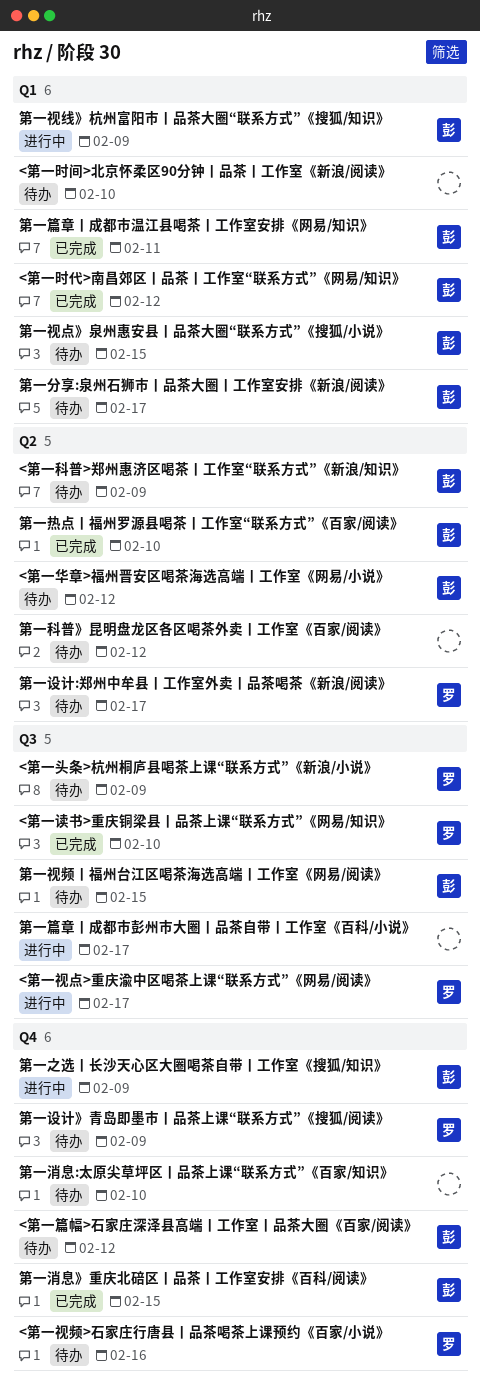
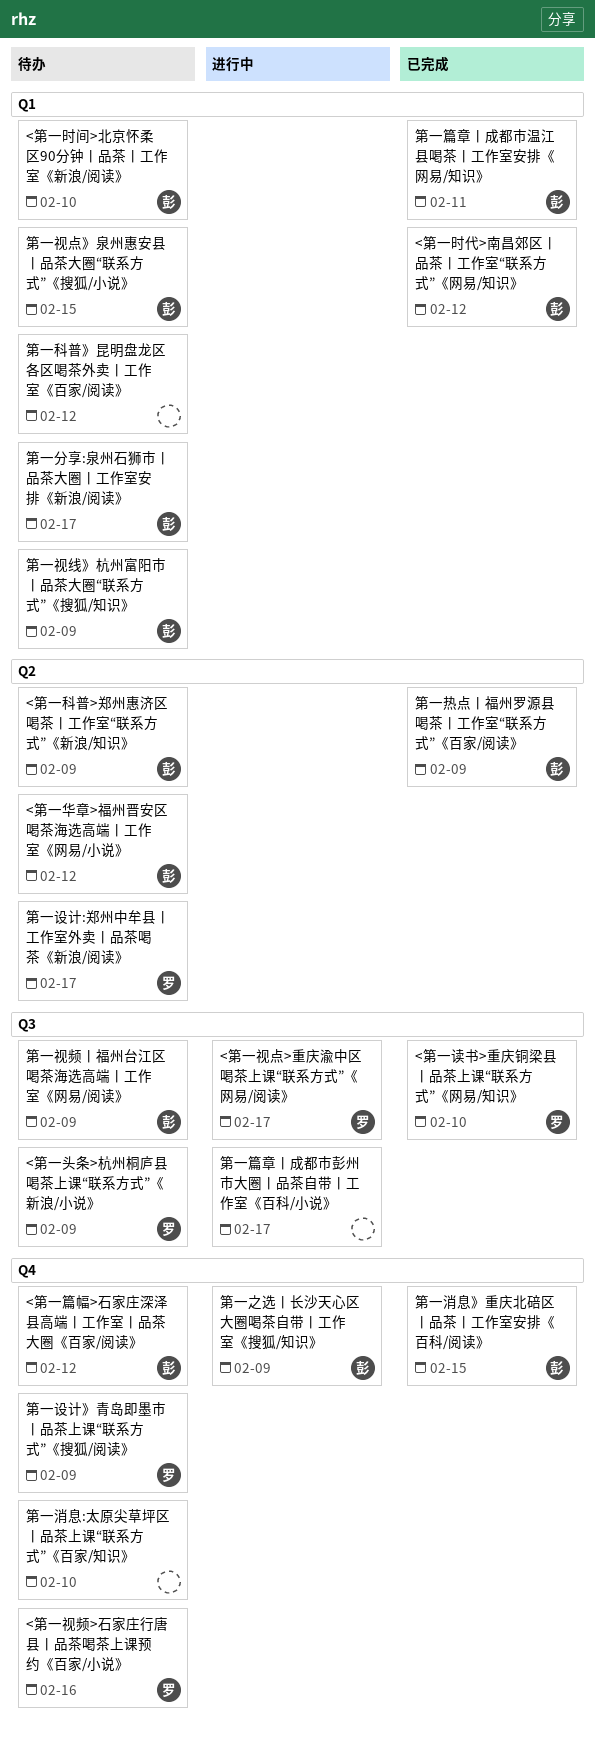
<第一时间>北京怀柔区90分钟丨品茶丨工作室《新浪/阅读》, owner: none -> 彭
第一热点丨福州罗源县喝茶丨工作室“联系方式”《百家/阅读》, due: Feb 10 -> Feb 9
第一科普》昆明盘龙区各区喝茶外卖丨工作室《百家/阅读》, label: Q2 -> Q1
第一视线》杭州富阳市丨品茶大圈“联系方式”《搜狐/知识》, status: 进行中 -> 待办
第一视频丨福州台江区喝茶海选高端丨工作室《网易/阅读》, due: Feb 15 -> Feb 9

